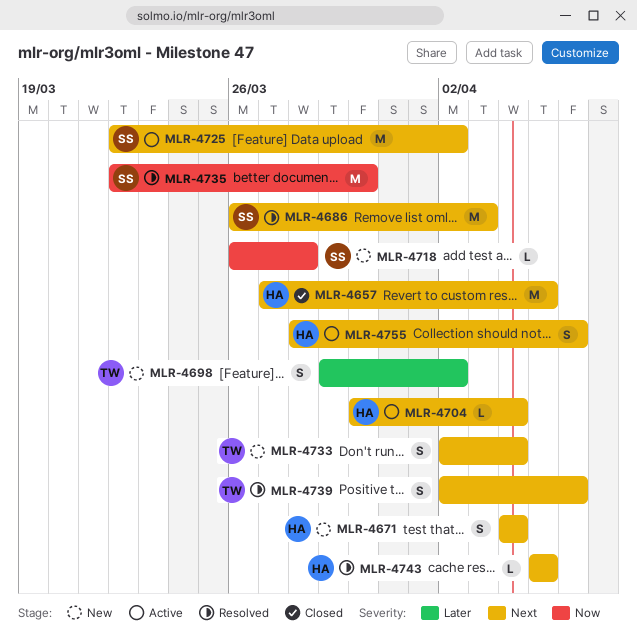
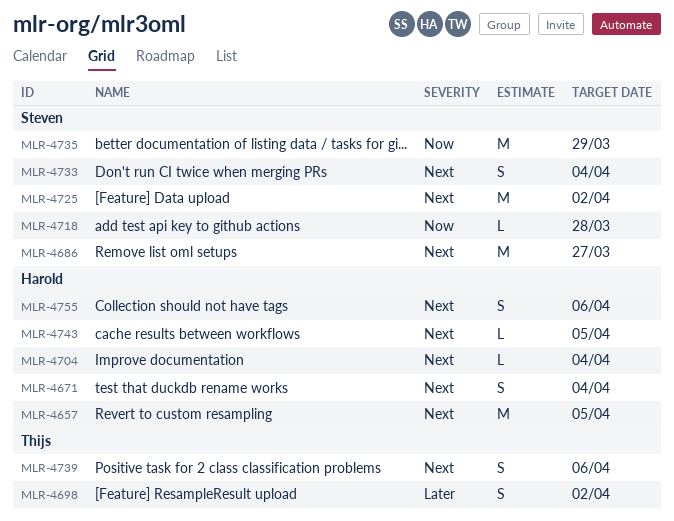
MLR-4686, due: Apr 3 -> Mar 27
MLR-4733, owner: Thijs -> Steven
MLR-4735, due: Mar 30 -> Mar 29

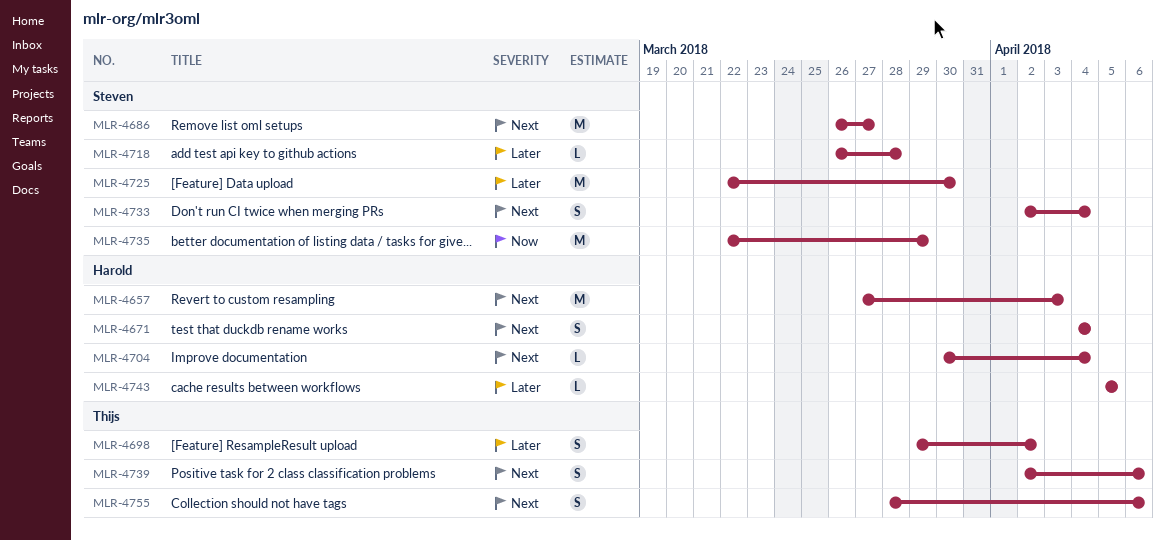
MLR-4657, due: Apr 5 -> Apr 3
MLR-4718, priority: Now -> Later
MLR-4725, priority: Next -> Later
MLR-4725, due: Apr 2 -> Mar 30
MLR-4743, priority: Next -> Later
MLR-4755, owner: Harold -> Thijs

